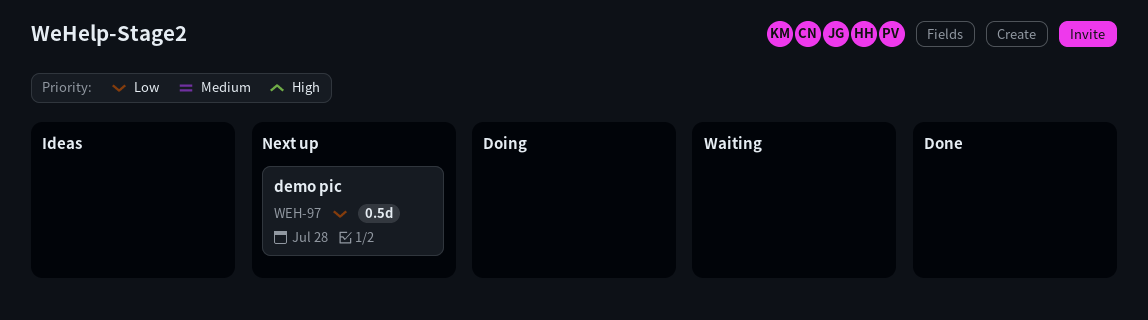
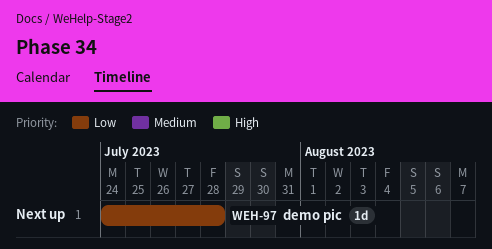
WEH-97, estimate: 0.5d -> 1d

